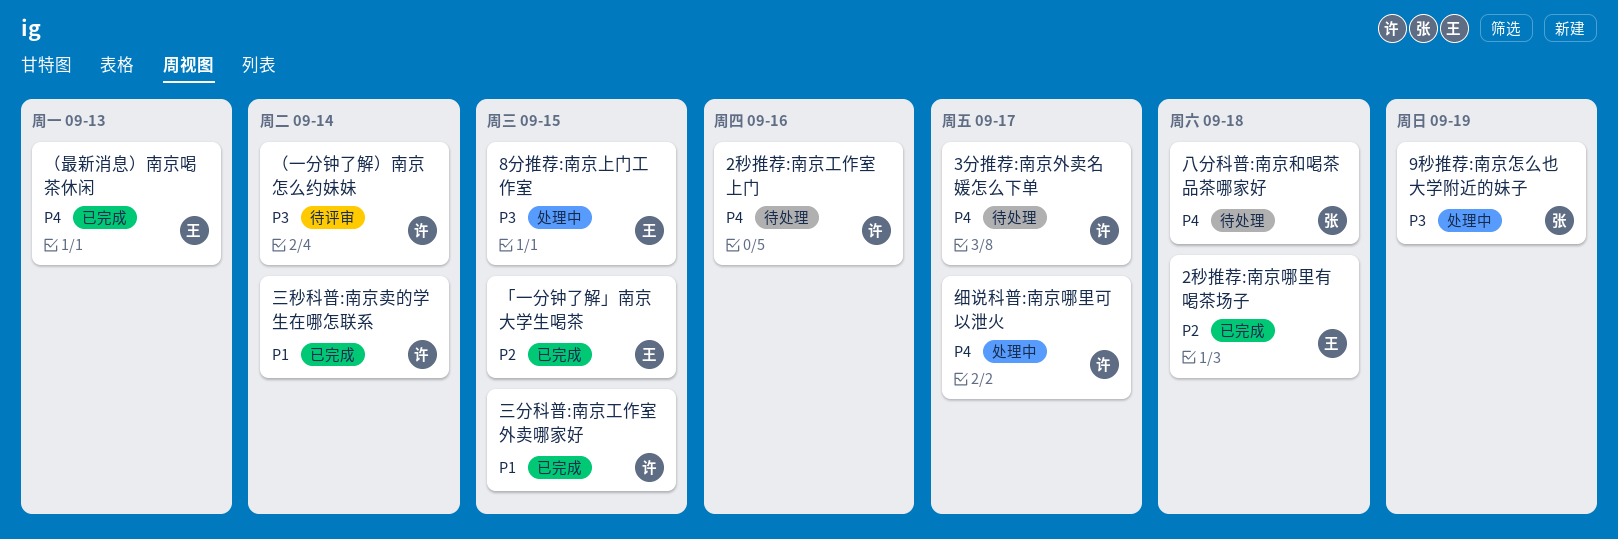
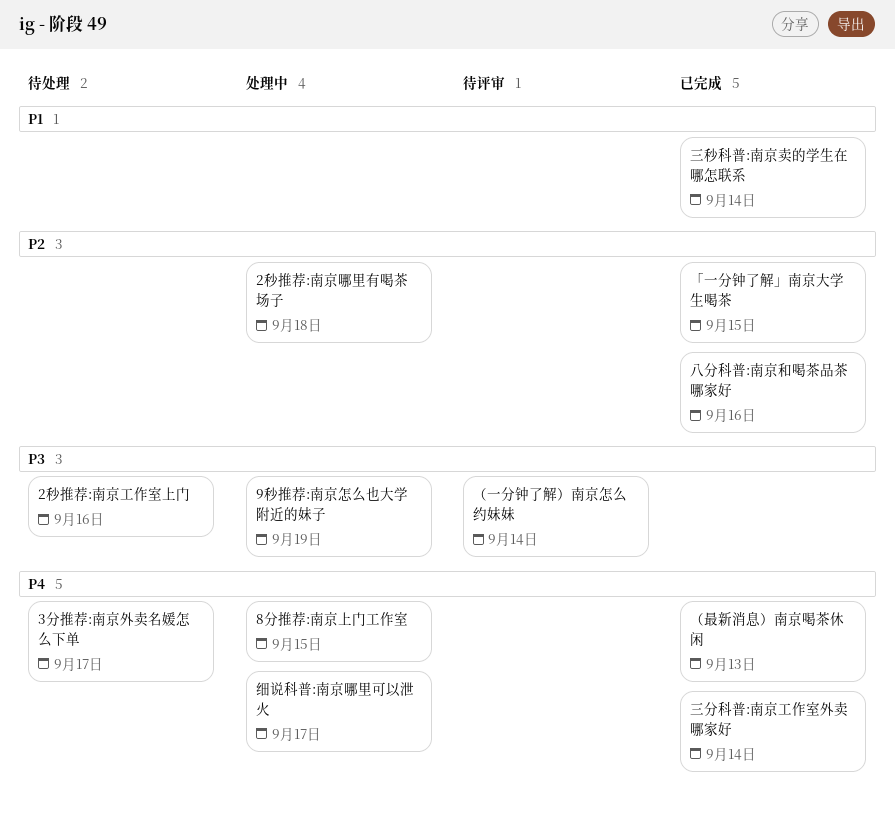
2秒推荐:南京哪里有喝茶场子, status: 已完成 -> 处理中
2秒推荐:南京工作室上门, priority: P4 -> P3
8分推荐:南京上门工作室, priority: P3 -> P4
三分科普:南京工作室外卖哪家好, priority: P1 -> P4
三分科普:南京工作室外卖哪家好, due: Sep 15 -> Sep 14
八分科普:南京和喝茶品茶哪家好, status: 待处理 -> 已完成
八分科普:南京和喝茶品茶哪家好, priority: P4 -> P2
八分科普:南京和喝茶品茶哪家好, due: Sep 18 -> Sep 16

